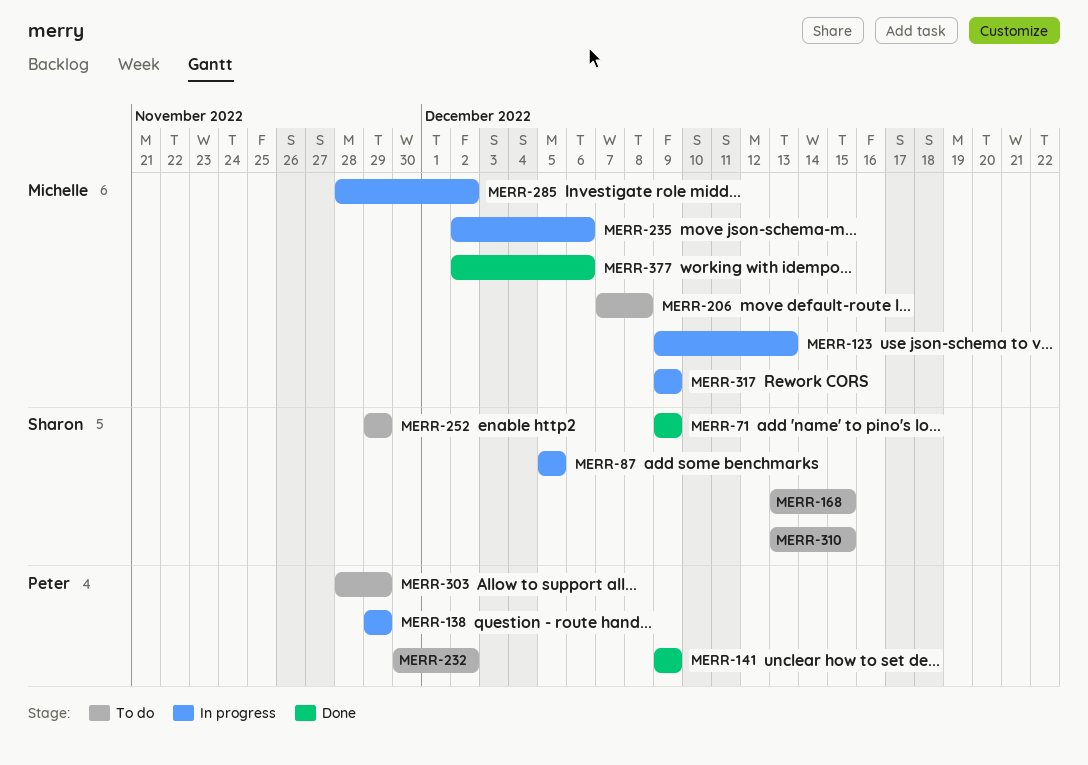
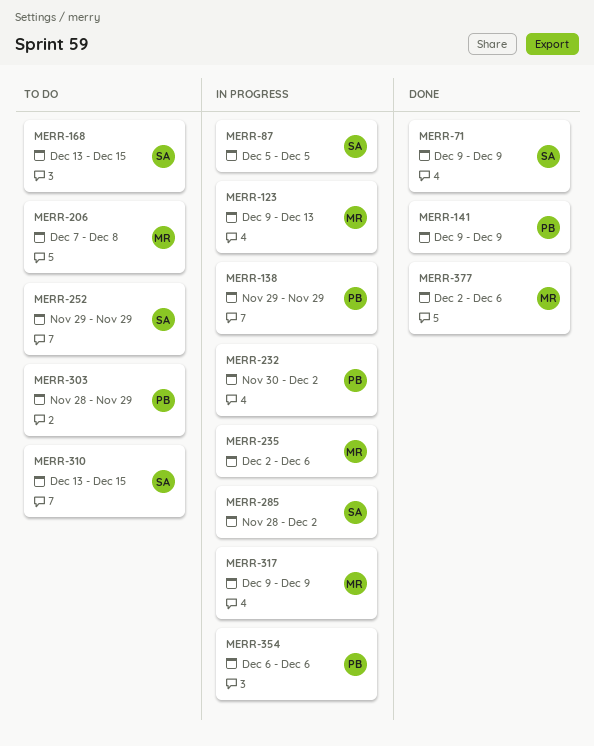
MERR-232, status: To do -> In progress
MERR-285, owner: Michelle -> Sharon
MERR-354: none -> present

